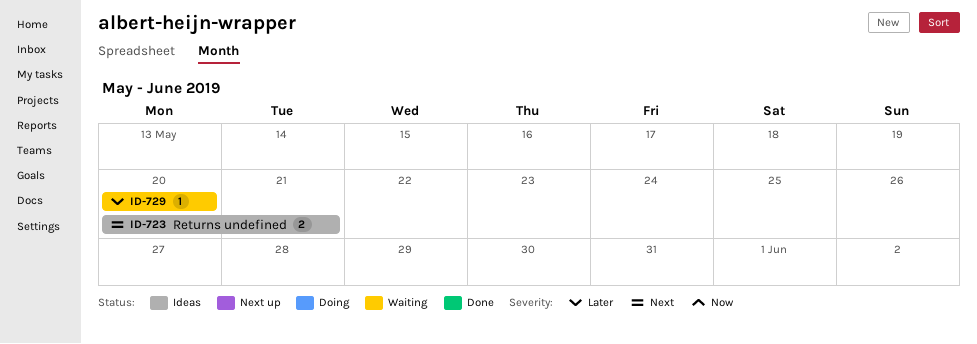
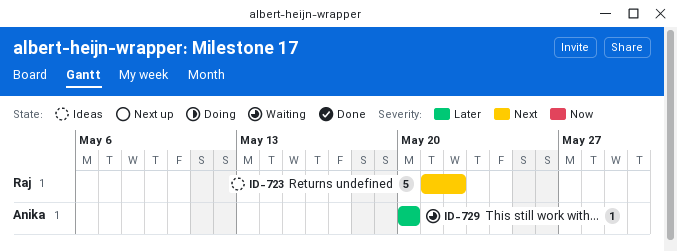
ID-723, estimate: 2 -> 5
ID-723, start: May 20 -> May 21
ID-723, due: May 21 -> May 22

